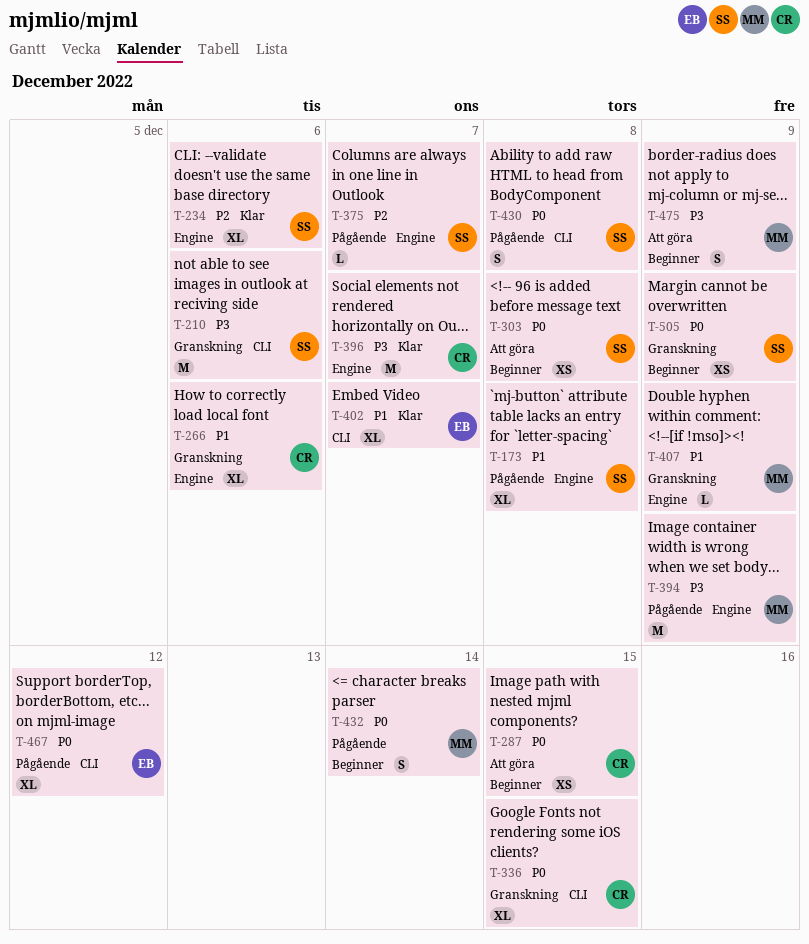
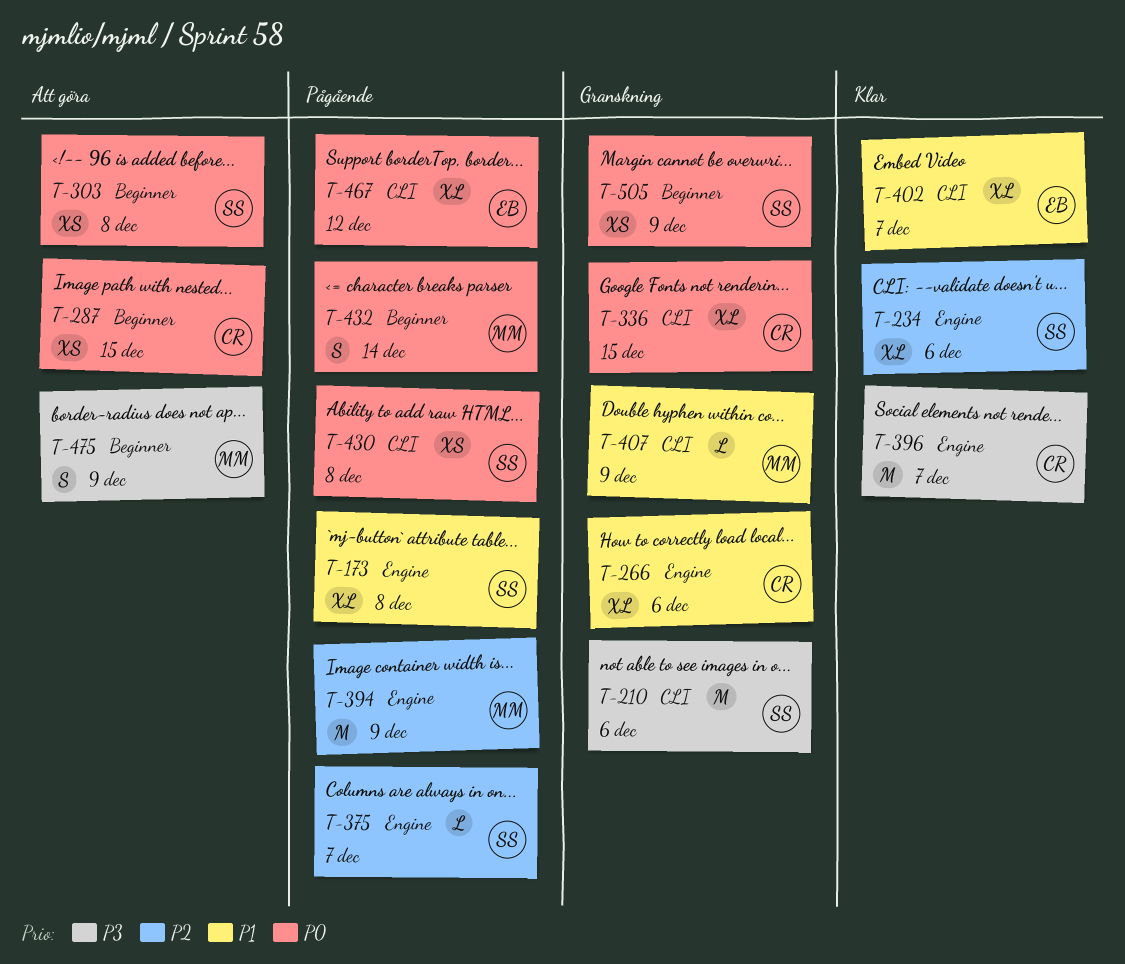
T-394, priority: P3 -> P2
T-407, label: Engine -> CLI
T-430, estimate: S -> XS

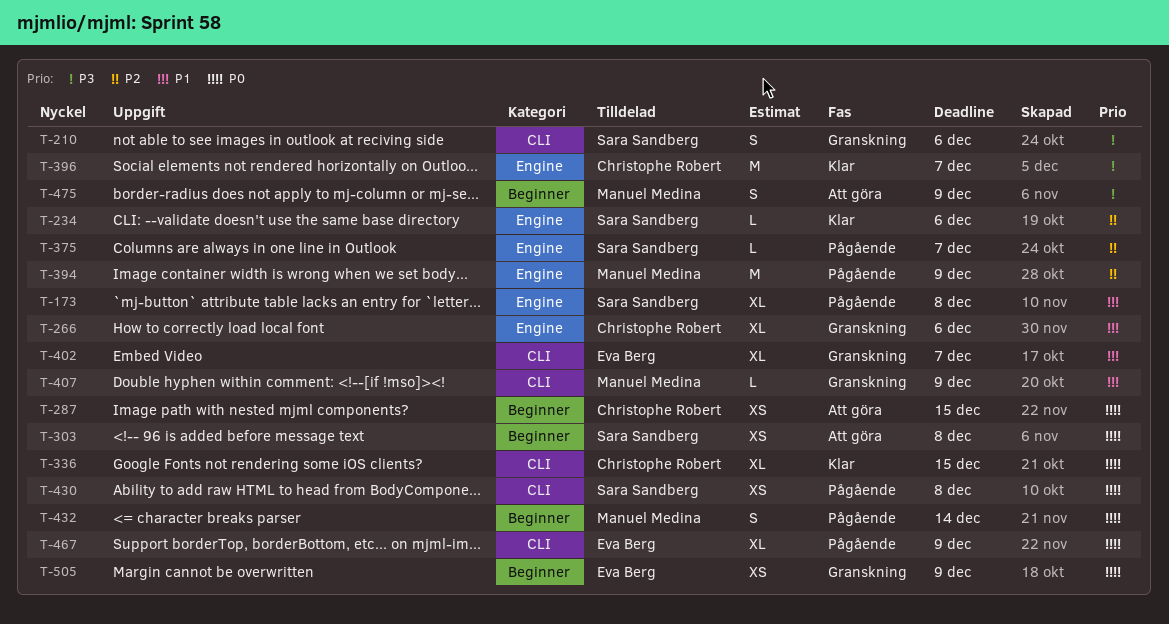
T-210, estimate: M -> S
T-234, estimate: XL -> L
T-336, status: Granskning -> Klar
T-402, status: Klar -> Granskning
T-467, due: Dec 12 -> Dec 9
T-505, owner: Sara Sandberg -> Eva Berg

